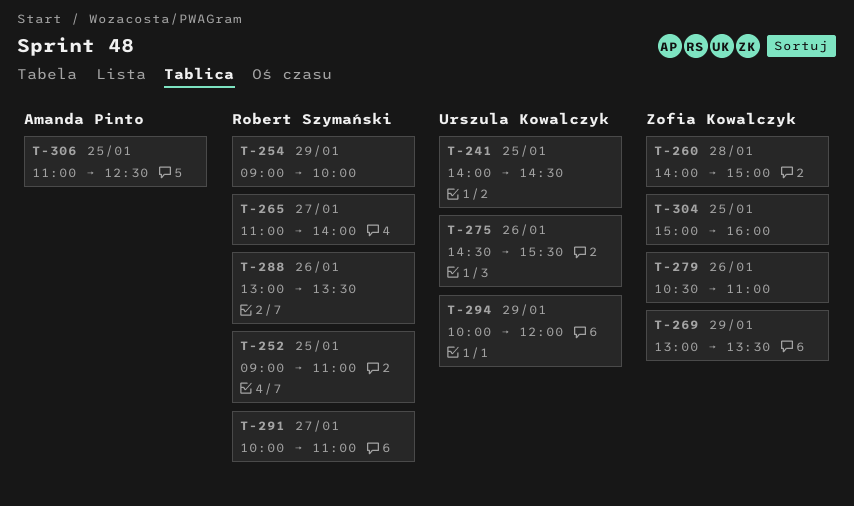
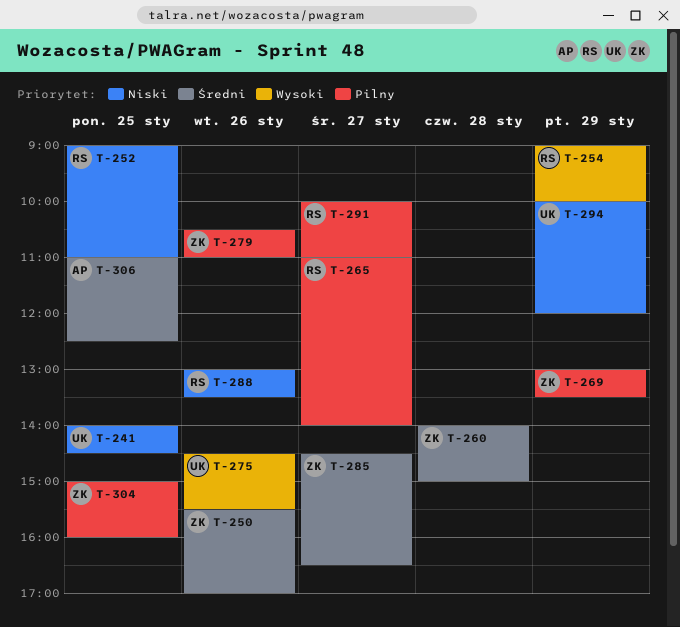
T-250: none -> present
T-285: none -> present

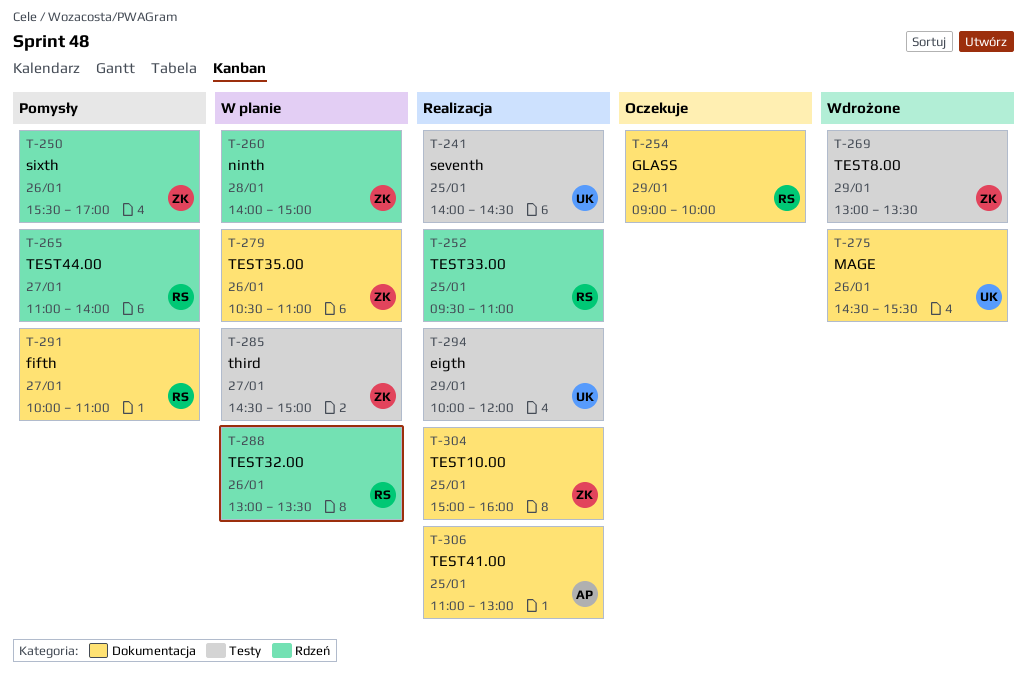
T-252, begins: 09:00 -> 09:30
T-285, ends: 16:30 -> 15:00
T-306, ends: 12:30 -> 13:00

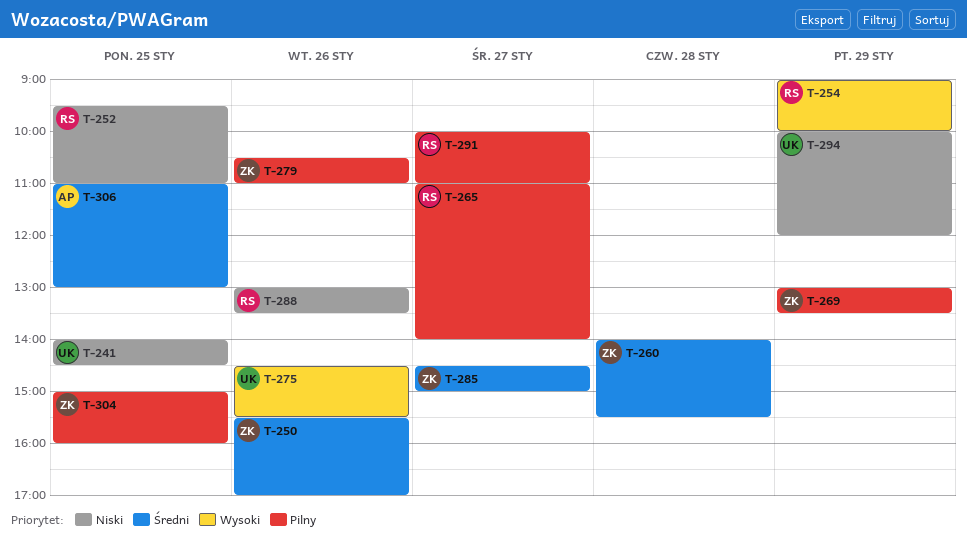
T-260, ends: 15:00 -> 15:30

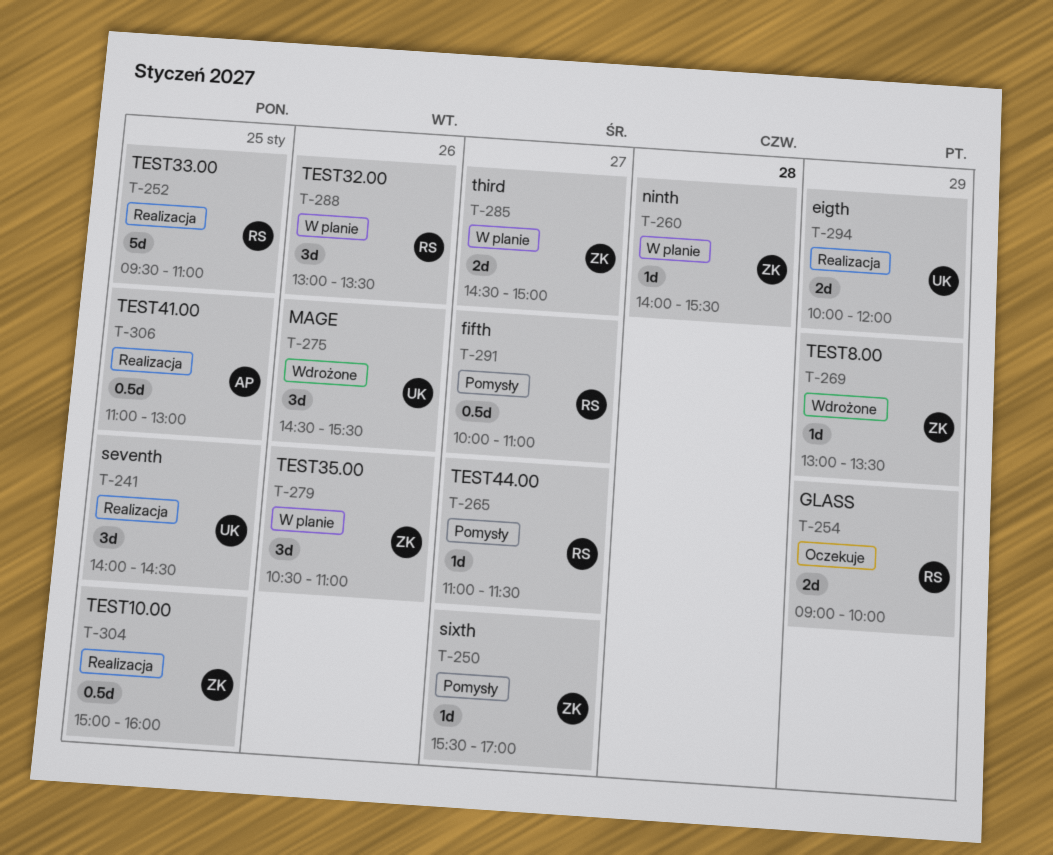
T-250, day: Jan 26 -> Jan 27
T-265, ends: 14:00 -> 11:30

